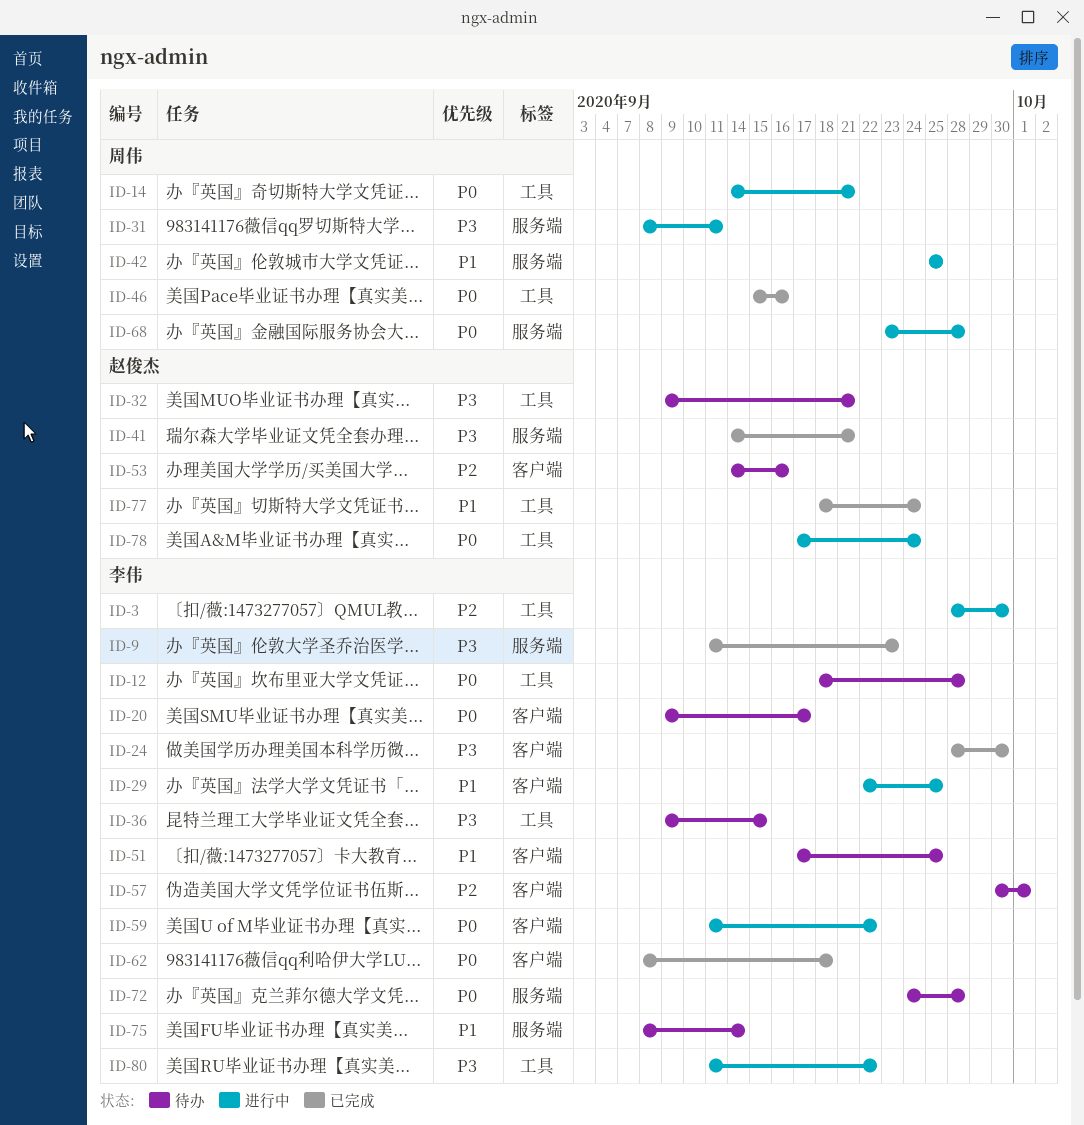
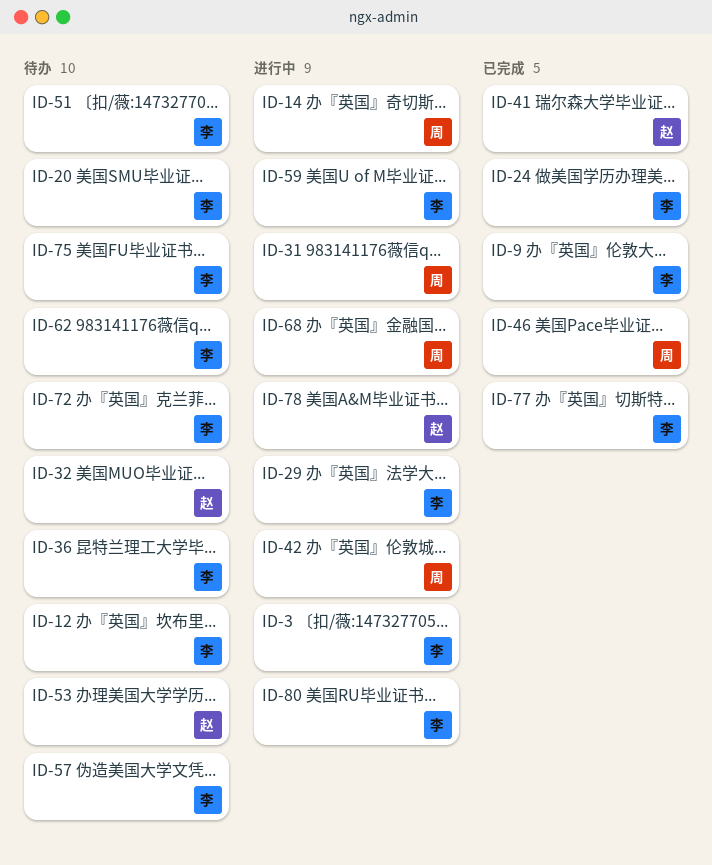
ID-62, status: 已完成 -> 待办
ID-77, owner: 赵俊杰 -> 李伟

